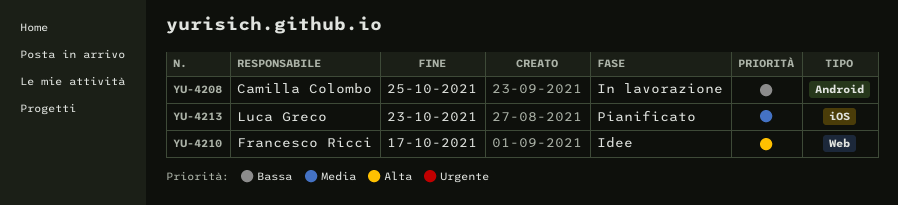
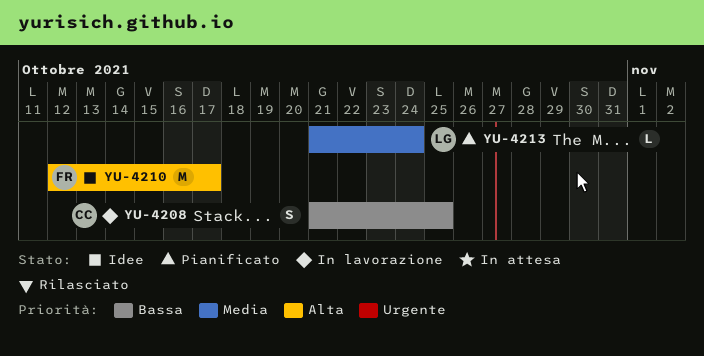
YU-4213, due: Oct 23 -> Oct 24

